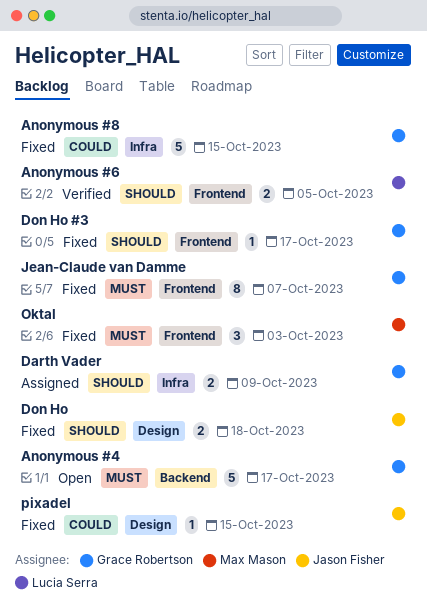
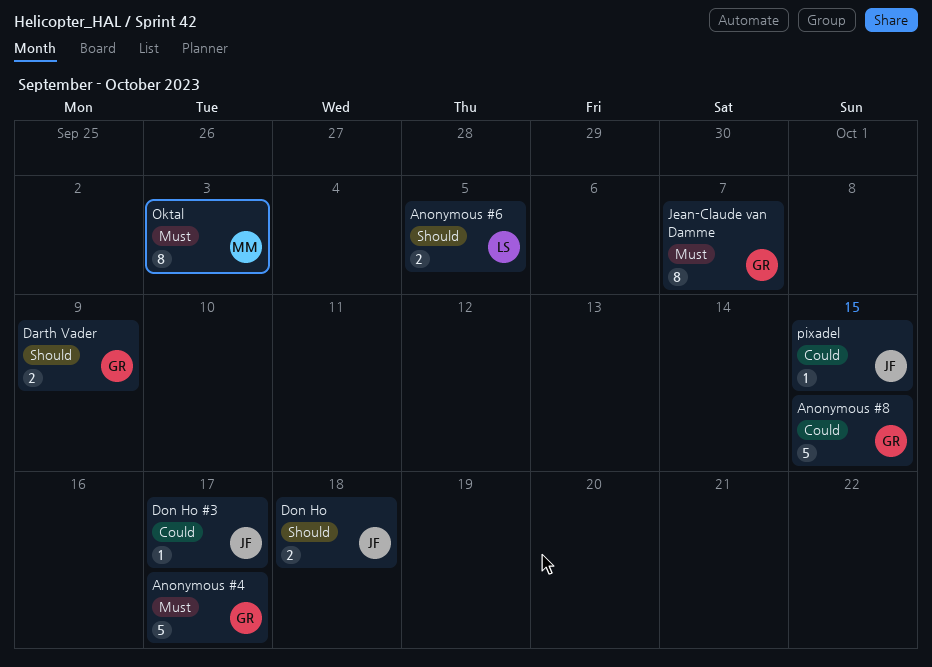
Don Ho #3, owner: Grace Robertson -> Jason Fisher
Don Ho #3, priority: Should -> Could
Oktal, estimate: 3 -> 8

